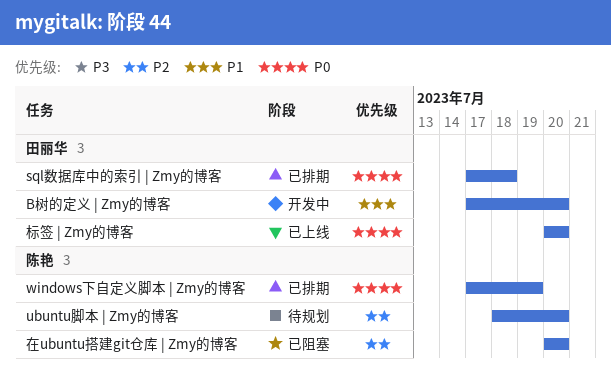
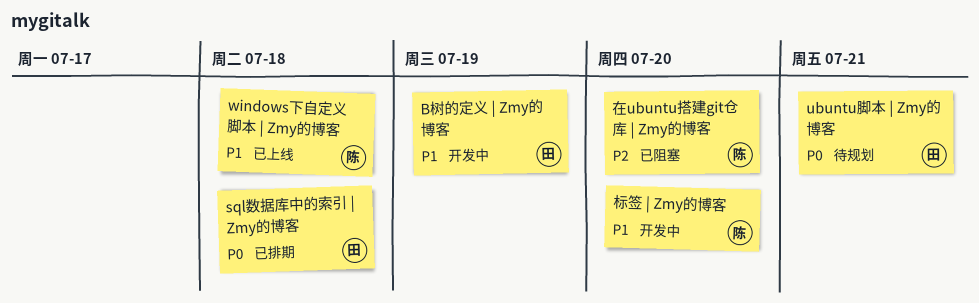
B树的定义 | Zmy的博客, due: Jul 20 -> Jul 19
ubuntu脚本 | Zmy的博客, owner: 陈艳 -> 田丽华
ubuntu脚本 | Zmy的博客, priority: P2 -> P0
ubuntu脚本 | Zmy的博客, due: Jul 20 -> Jul 21
windows下自定义脚本 | Zmy的博客, status: 已排期 -> 已上线
windows下自定义脚本 | Zmy的博客, priority: P0 -> P1
windows下自定义脚本 | Zmy的博客, due: Jul 19 -> Jul 18
标签 | Zmy的博客, status: 已上线 -> 开发中
标签 | Zmy的博客, owner: 田丽华 -> 陈艳
标签 | Zmy的博客, priority: P0 -> P1

